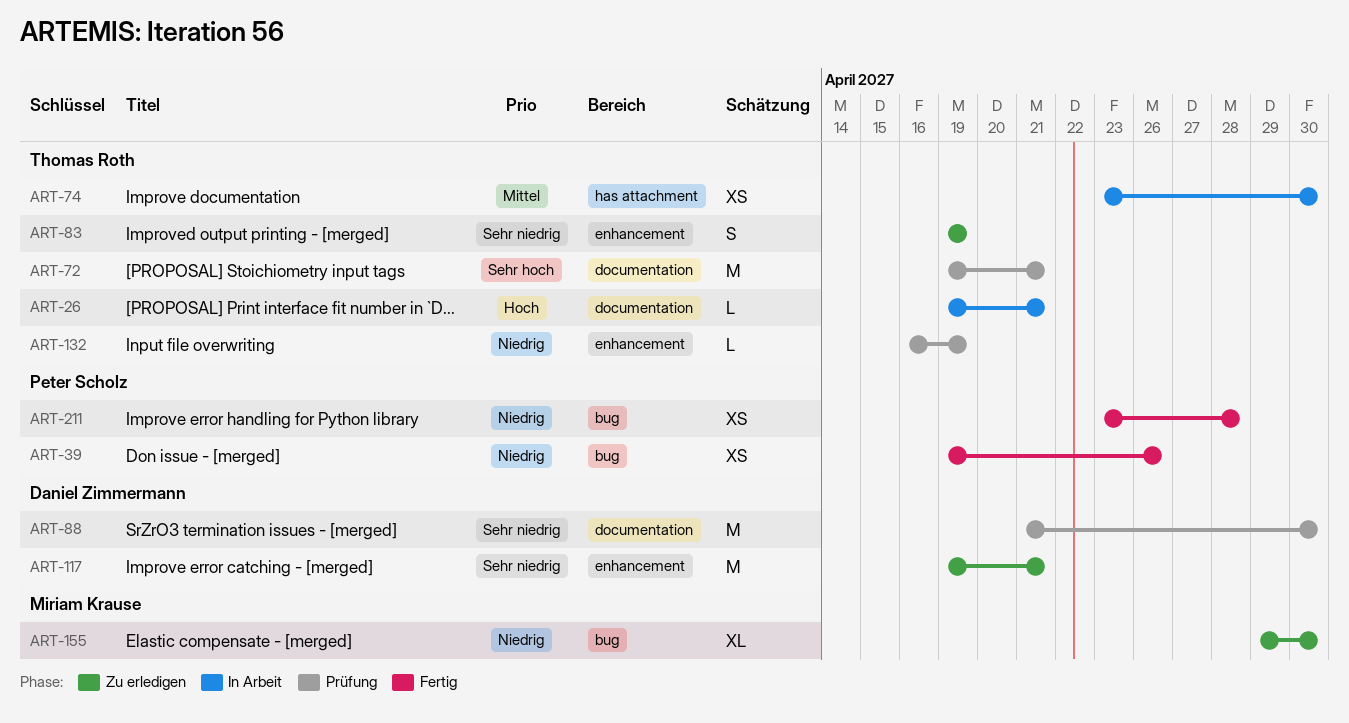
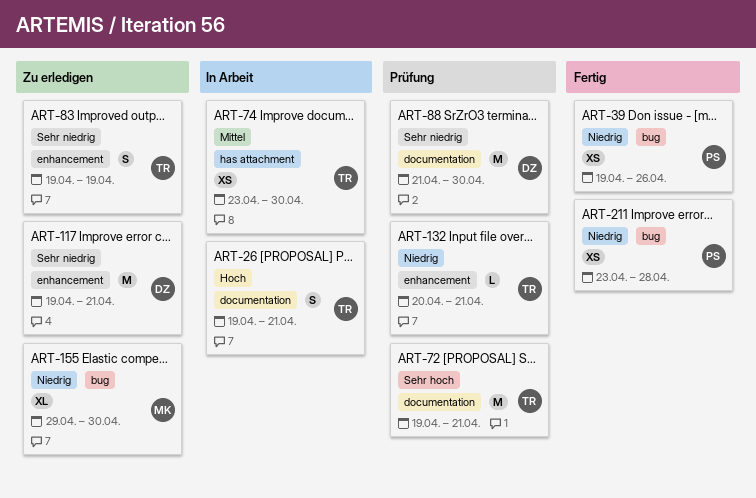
ART-26, estimate: L -> S
ART-132, start: Apr 16 -> Apr 20
ART-132, due: Apr 19 -> Apr 21

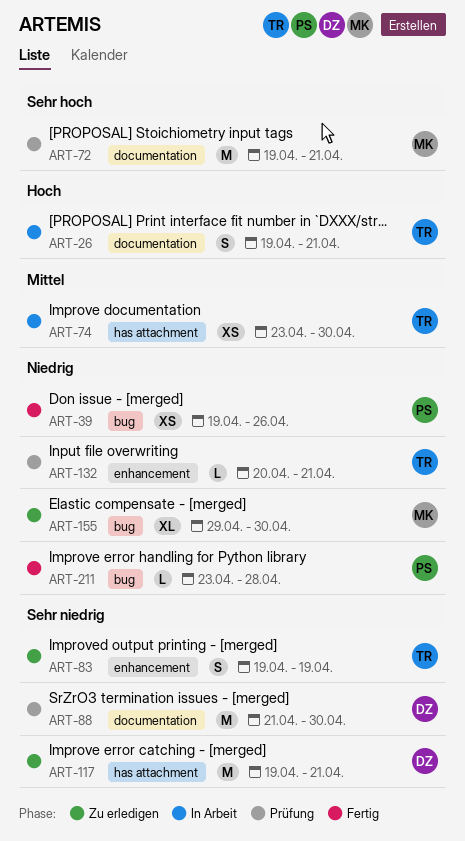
ART-72, owner: TR -> MK
ART-117, label: enhancement -> has attachment
ART-211, estimate: XS -> L

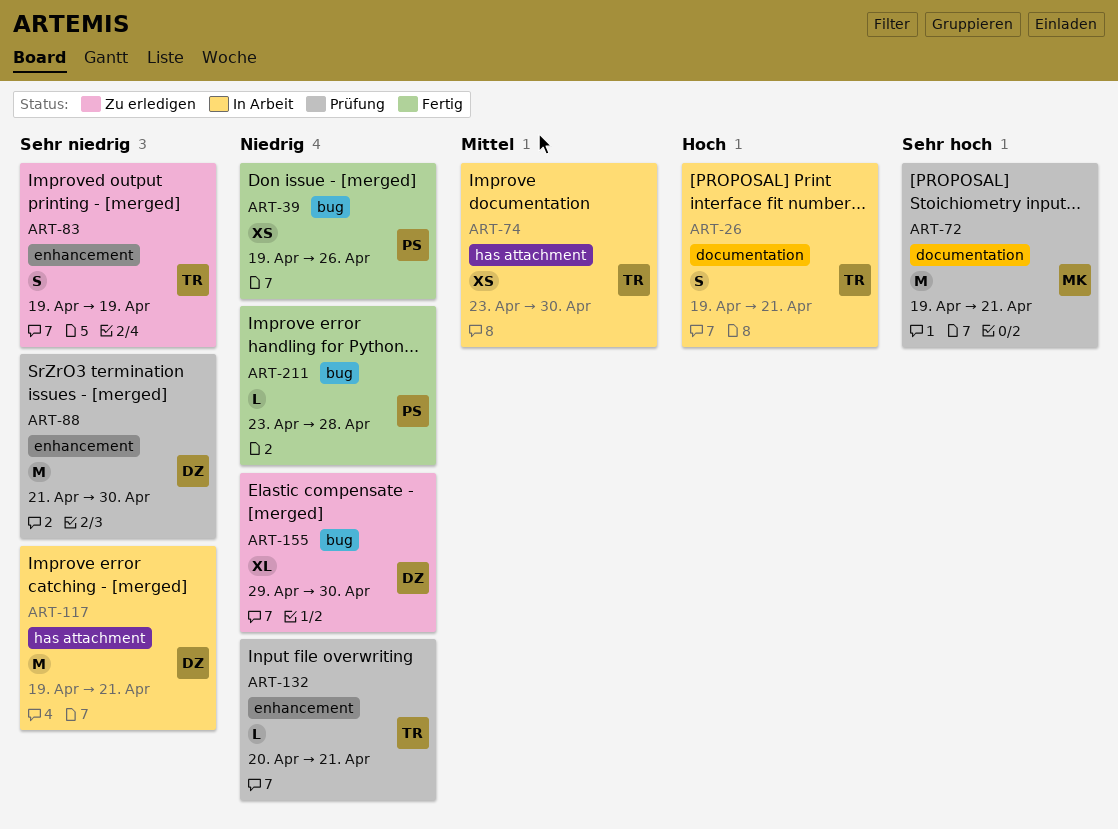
ART-88, label: documentation -> enhancement
ART-117, status: Zu erledigen -> In Arbeit
ART-155, owner: MK -> DZ

